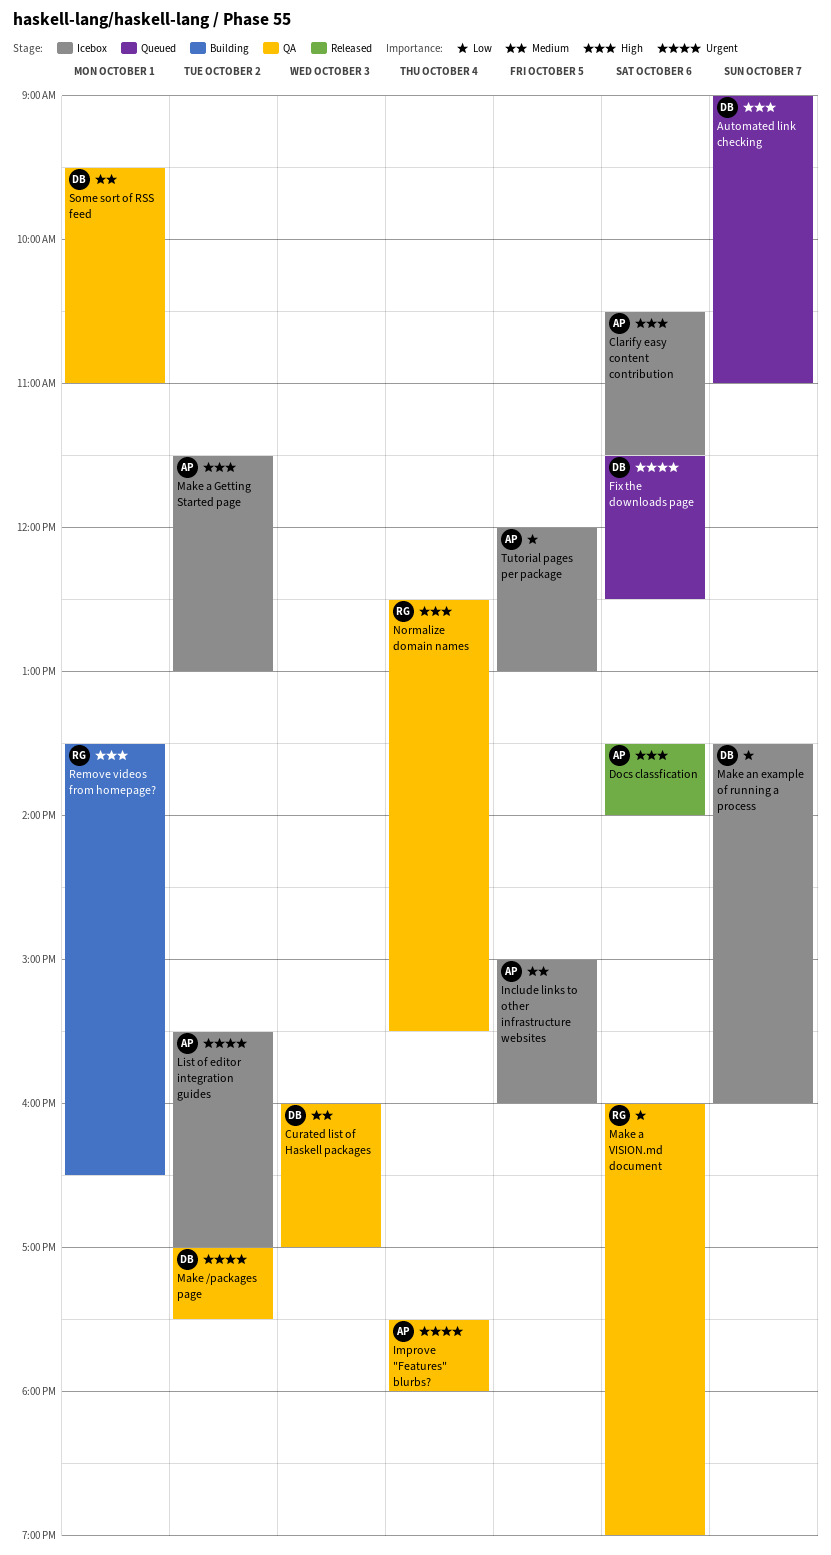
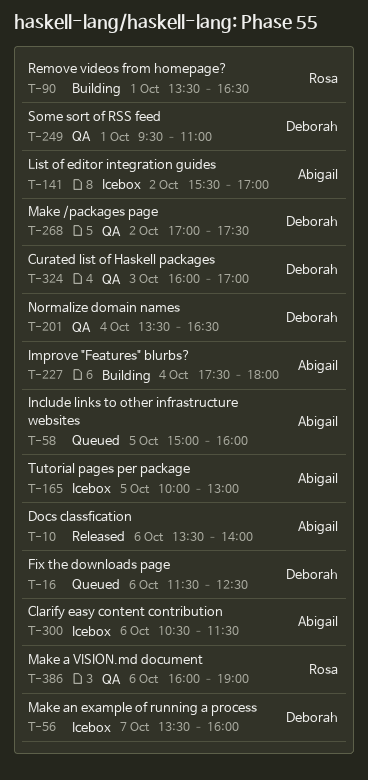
Automated link checking: present -> none
Improve "Features" blurbs?, status: QA -> Building
Include links to other infrastructure websites, status: Icebox -> Queued
Make a Getting Started page: present -> none
Normalize domain names, owner: Rosa -> Deborah
Normalize domain names, begins: 12:30 -> 13:30
Normalize domain names, ends: 15:30 -> 16:30
Tutorial pages per package, begins: 12:00 -> 10:00

